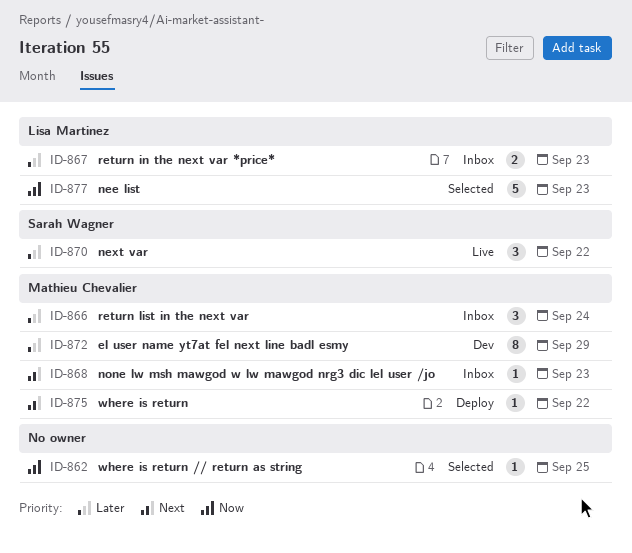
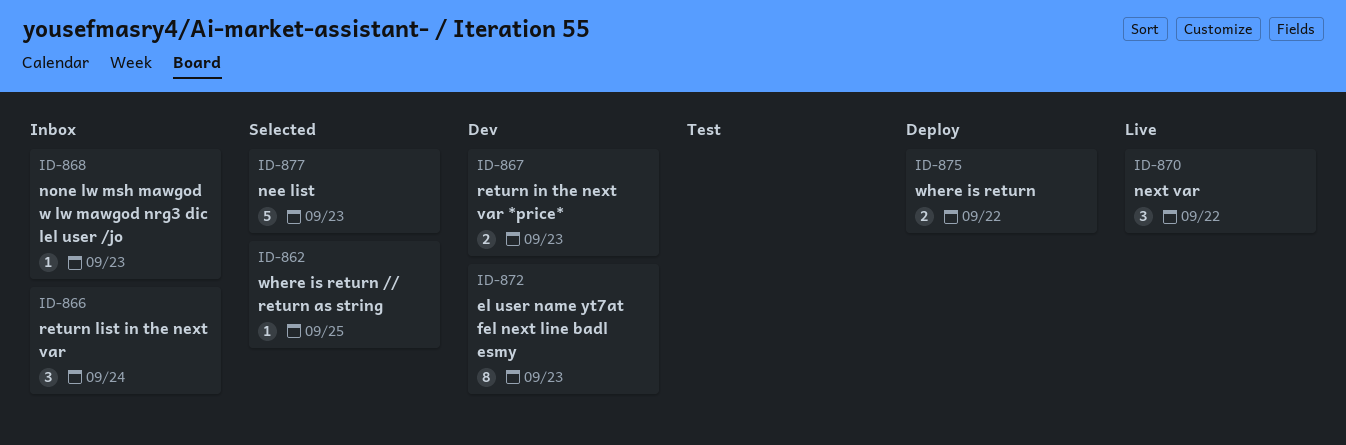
ID-867, status: Inbox -> Dev
ID-872, due: Sep 29 -> Sep 23
ID-875, estimate: 1 -> 2

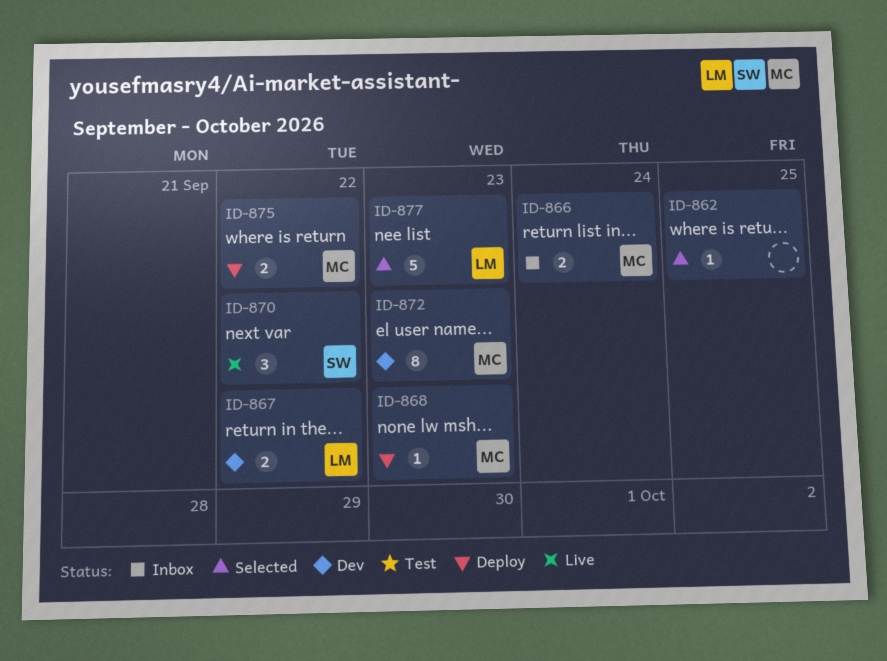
ID-866, estimate: 3 -> 2
ID-867, due: Sep 23 -> Sep 22
ID-868, status: Inbox -> Deploy

